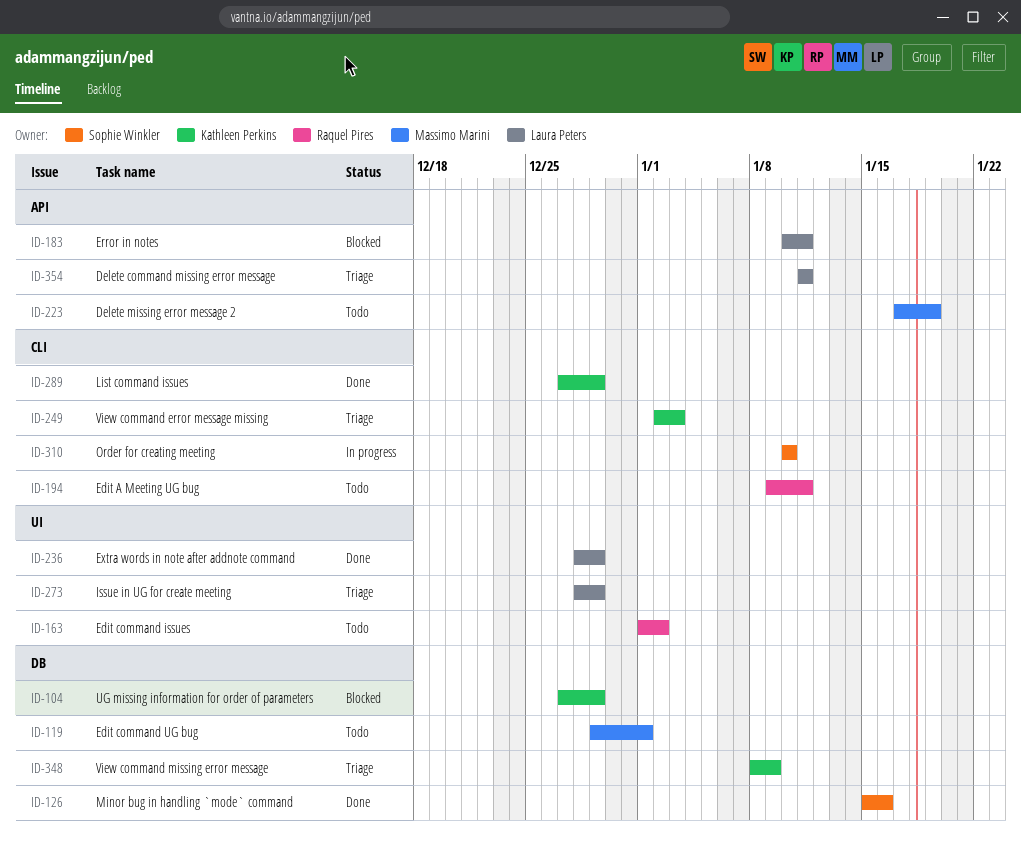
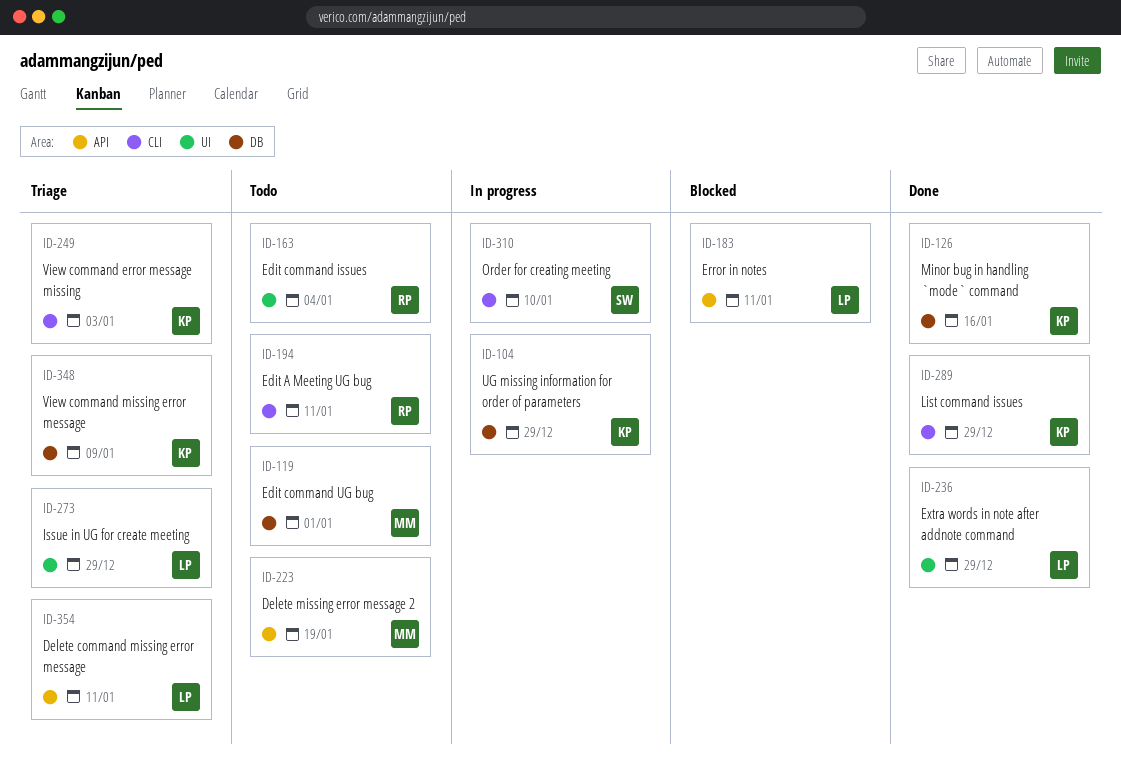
ID-104, status: Blocked -> In progress
ID-126, owner: Sophie Winkler -> Kathleen Perkins
ID-163, due: Jan 2 -> Jan 4

